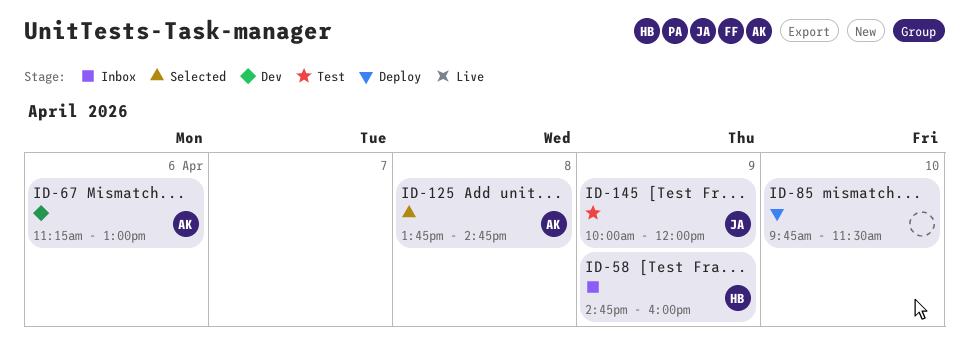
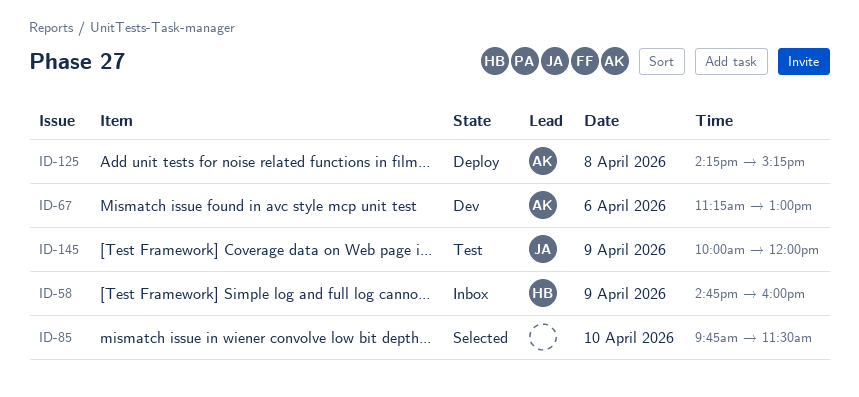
ID-85, status: Deploy -> Selected
ID-125, status: Selected -> Deploy
ID-125, begins: 13:45 -> 14:15
ID-125, ends: 14:45 -> 15:15

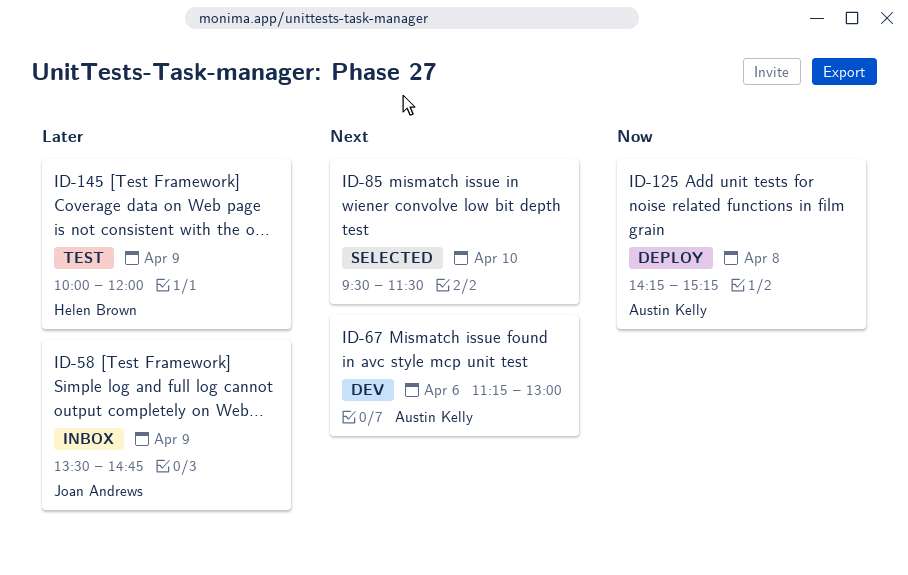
ID-58, owner: Helen Brown -> Joan Andrews
ID-58, begins: 14:45 -> 13:30
ID-58, ends: 16:00 -> 14:45
ID-85, begins: 09:45 -> 09:30
ID-145, owner: Joan Andrews -> Helen Brown

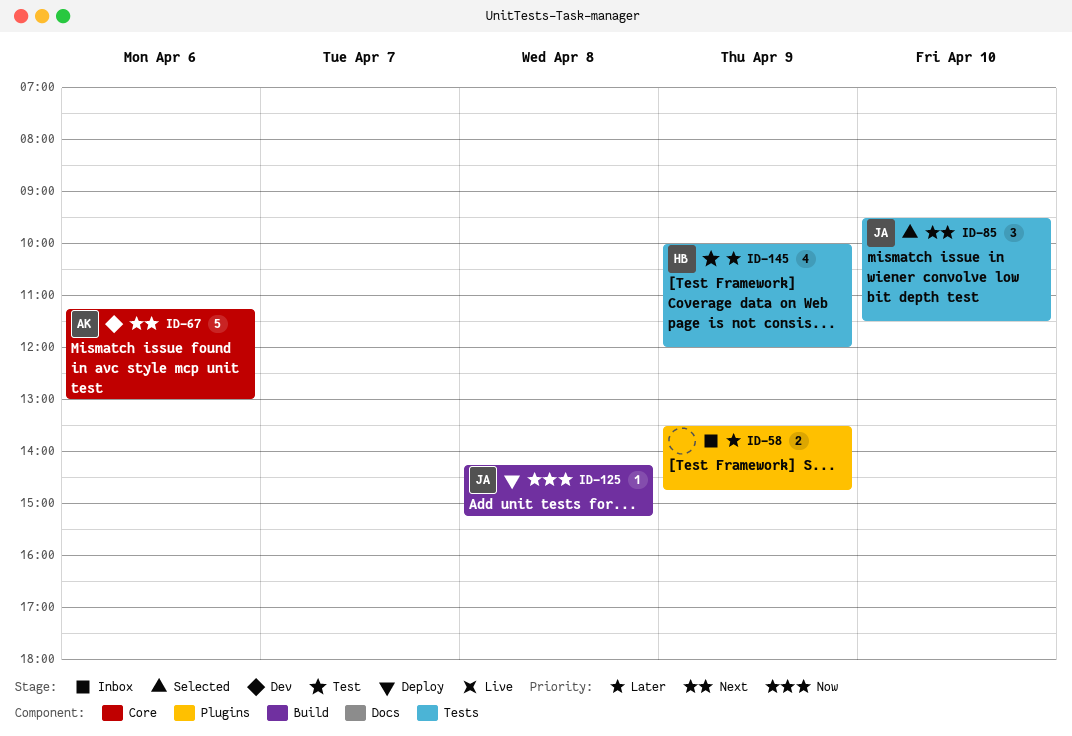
ID-58, owner: Joan Andrews -> none
ID-85, owner: none -> Joan Andrews
ID-125, owner: Austin Kelly -> Joan Andrews

